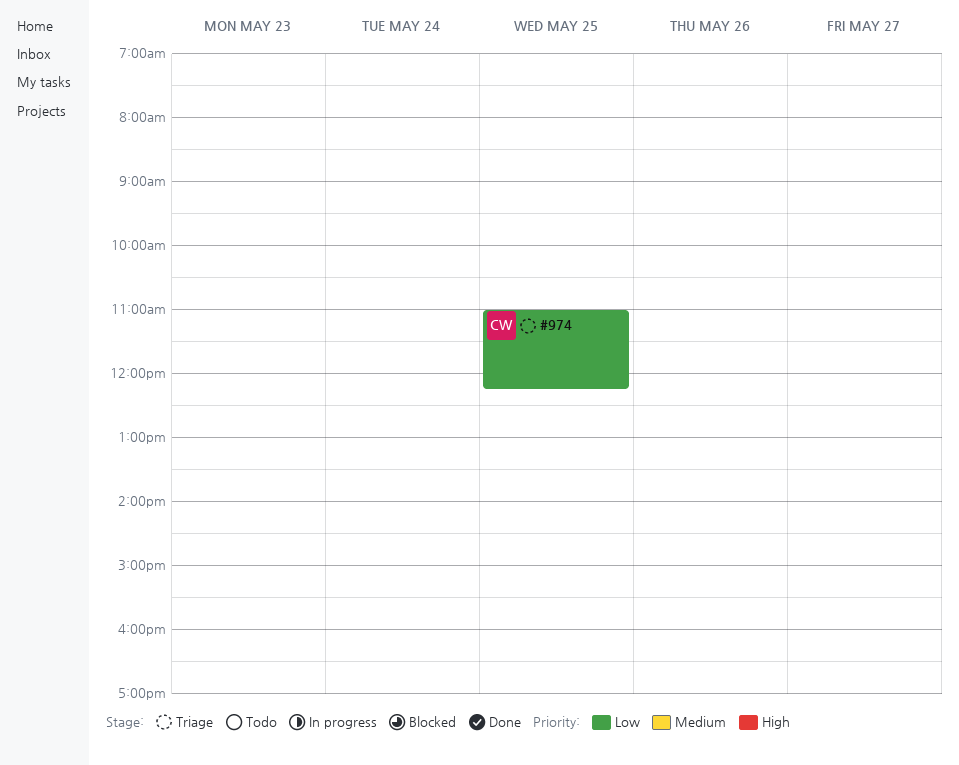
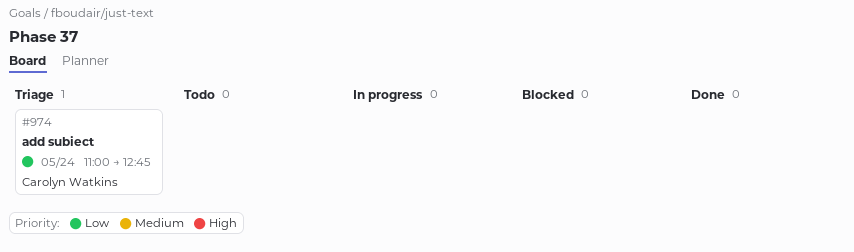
#974, day: May 25 -> May 24
#974, ends: 12:15 -> 12:45

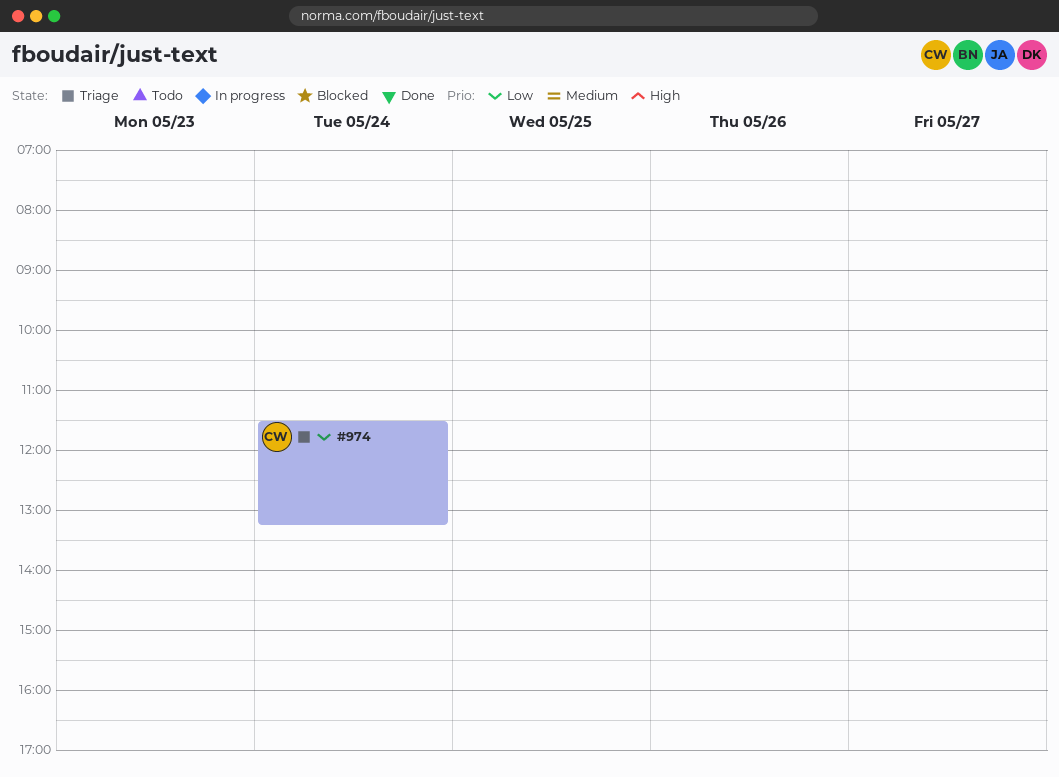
#974, begins: 11:00 -> 11:30
#974, ends: 12:45 -> 13:15

